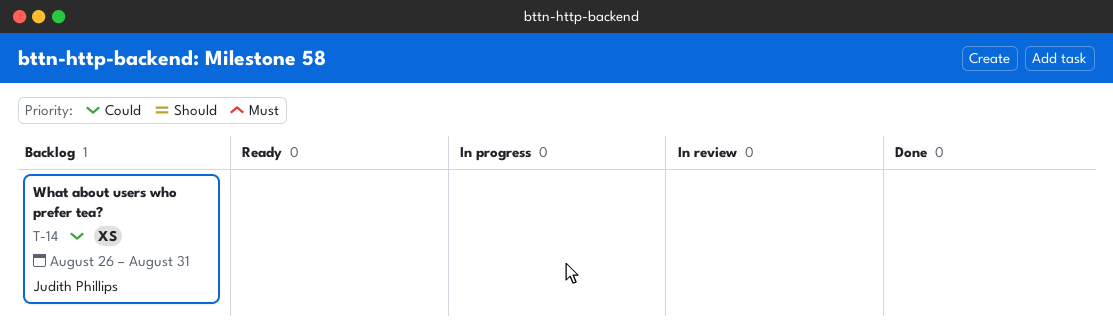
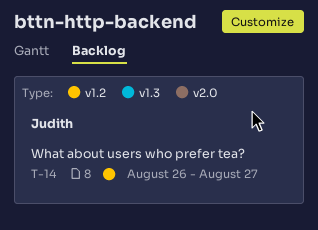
T-14, due: Aug 31 -> Aug 27

